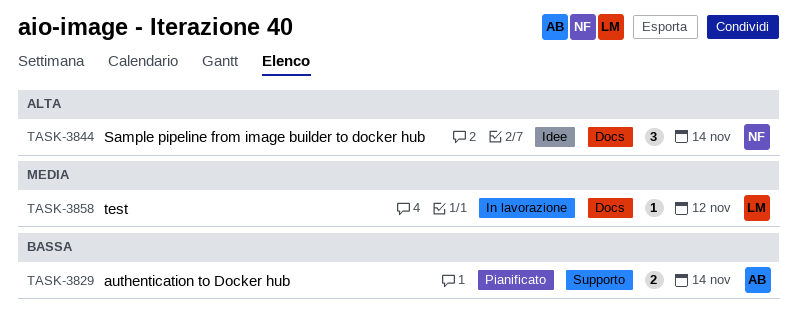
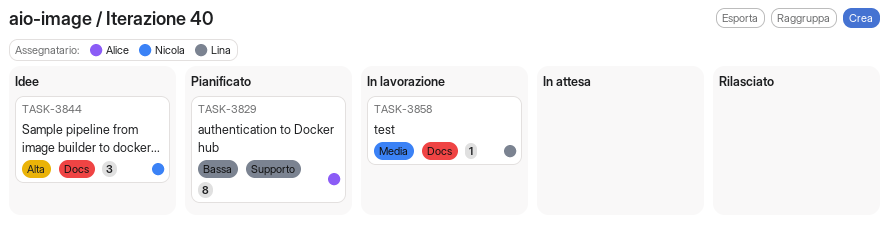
TASK-3829, estimate: 2 -> 8

